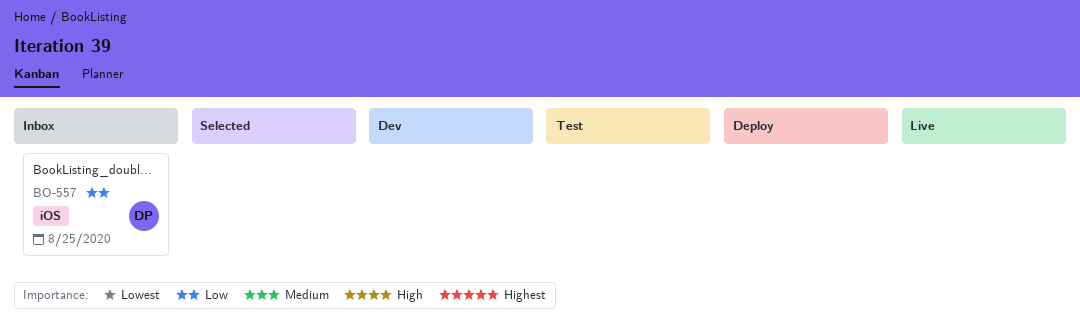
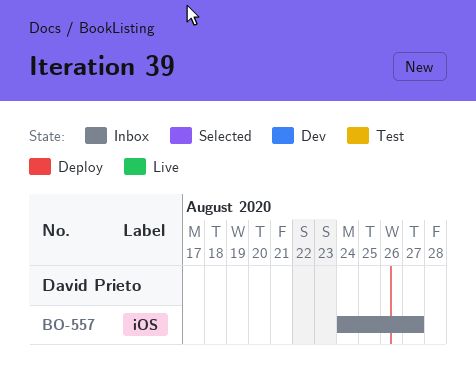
BO-557, due: Aug 25 -> Aug 27

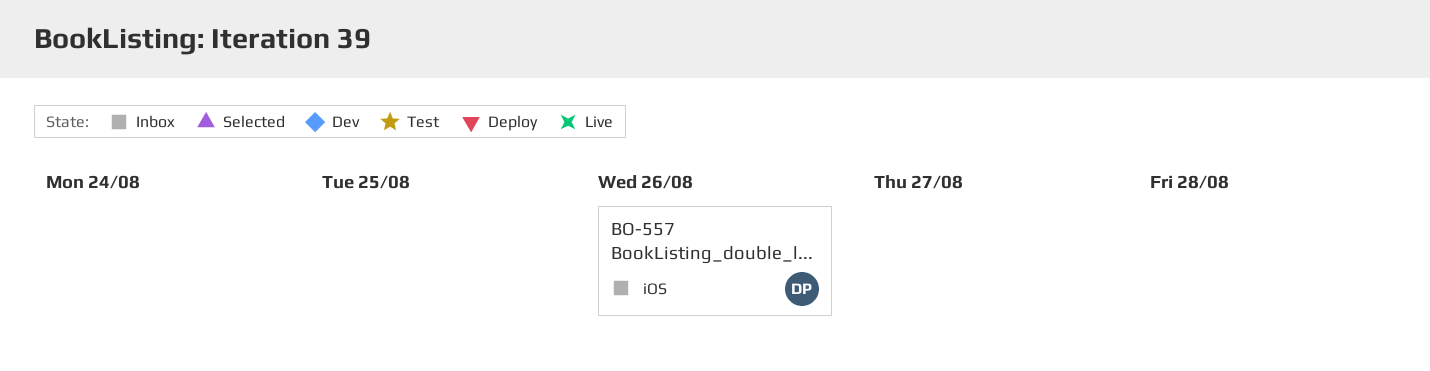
BO-557, due: Aug 27 -> Aug 26

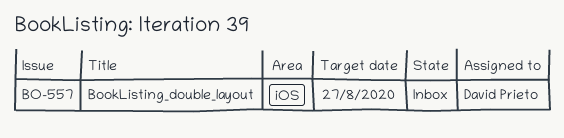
BO-557, due: Aug 26 -> Aug 27

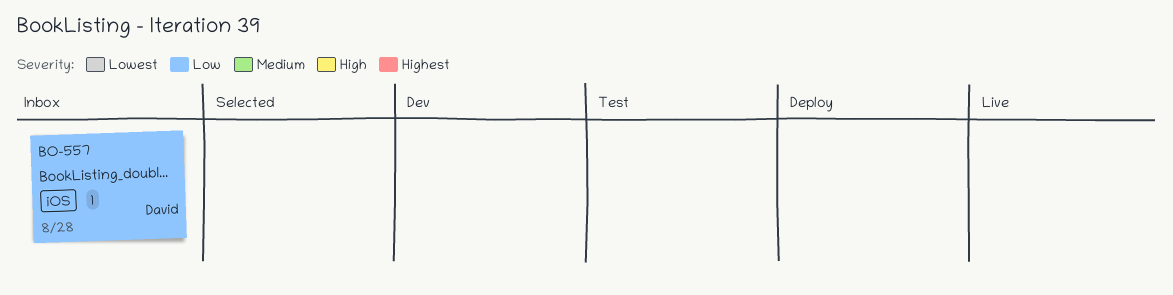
BO-557, due: Aug 27 -> Aug 28

